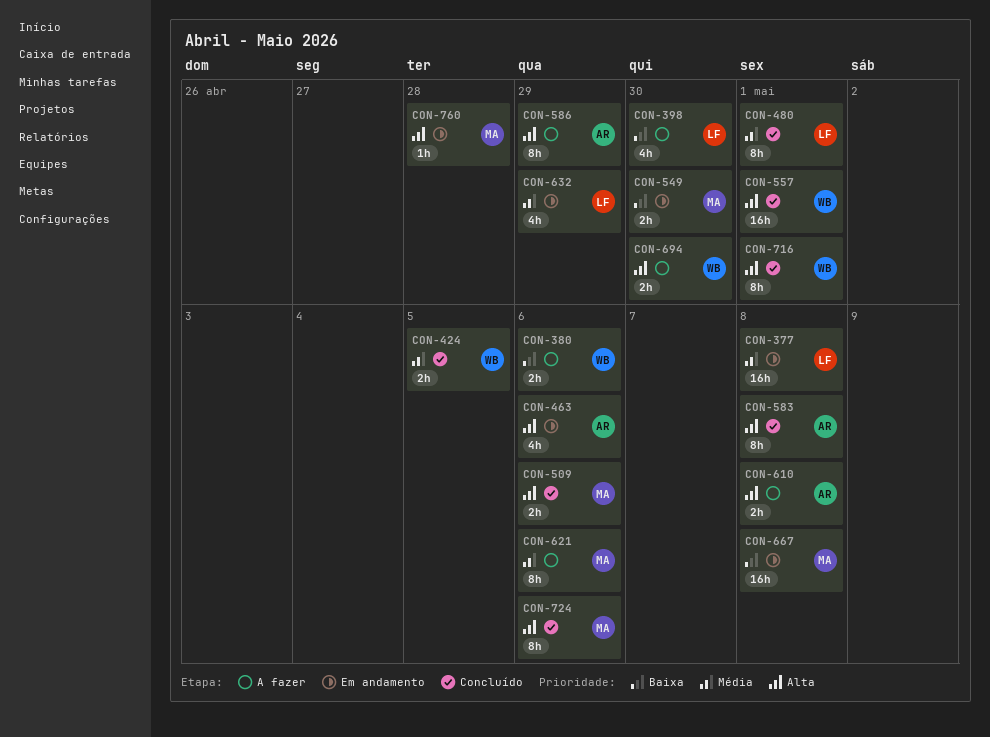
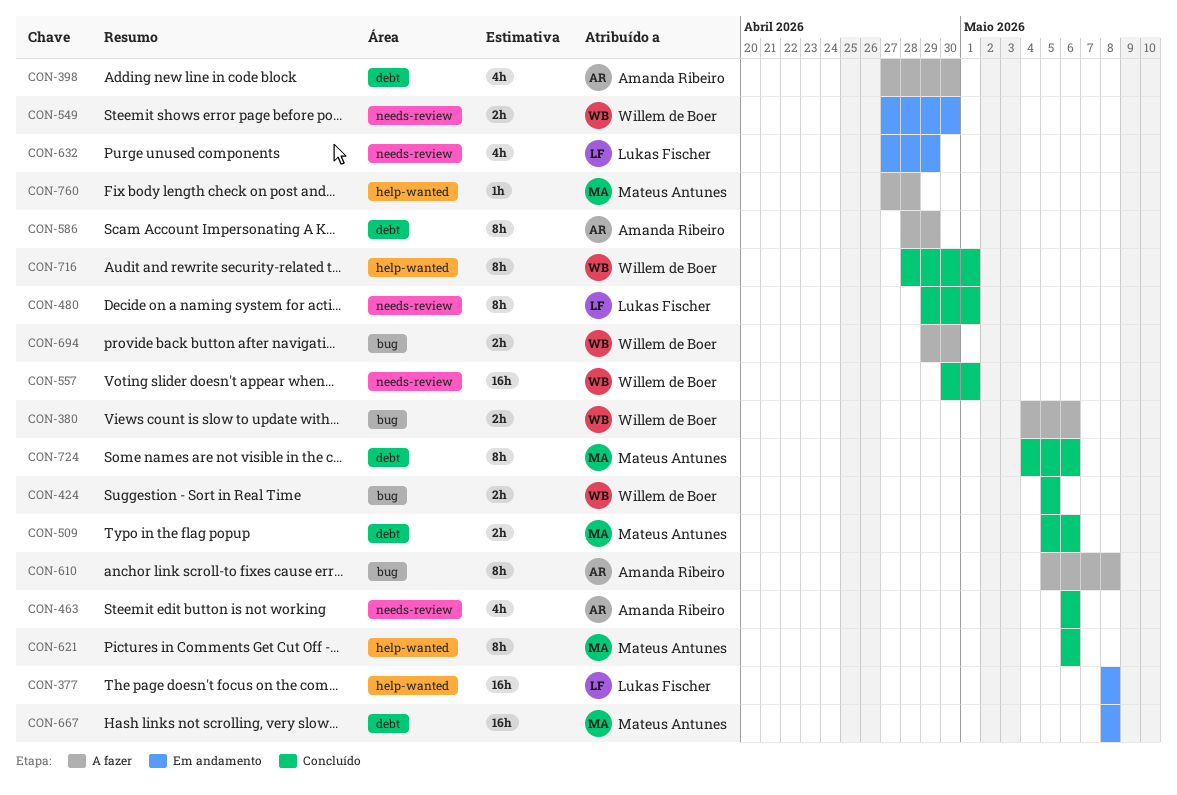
CON-398, owner: Lukas Fischer -> Amanda Ribeiro
CON-463, status: Em andamento -> Concluído
CON-549, owner: Mateus Antunes -> Willem de Boer
CON-583: present -> none
CON-610, estimate: 2h -> 8h
CON-621, status: A fazer -> Concluído
CON-760, status: Em andamento -> A fazer

